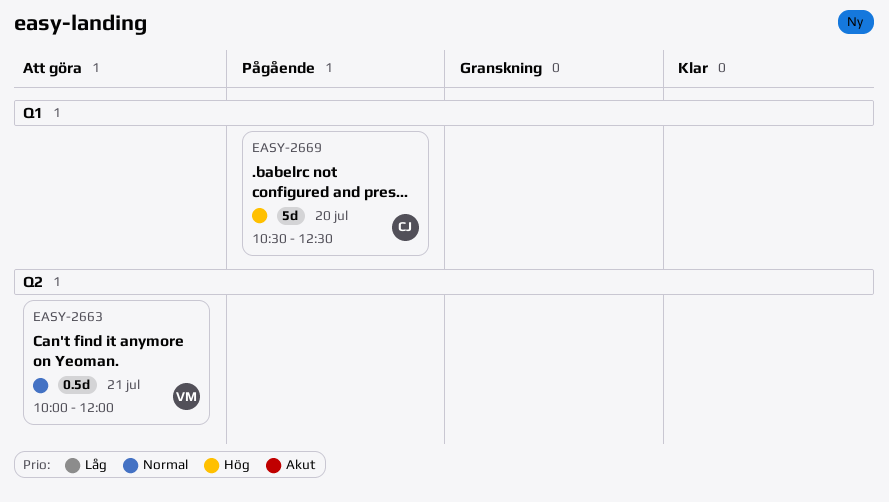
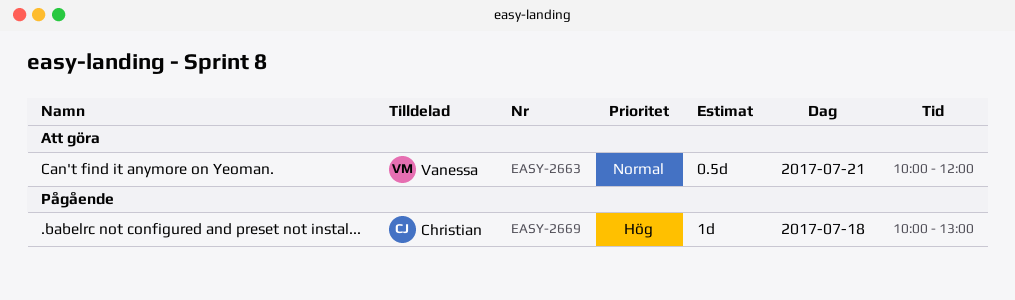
EASY-2669, estimate: 5d -> 1d
EASY-2669, day: Jul 20 -> Jul 18
EASY-2669, begins: 10:30 -> 10:00
EASY-2669, ends: 12:30 -> 13:00

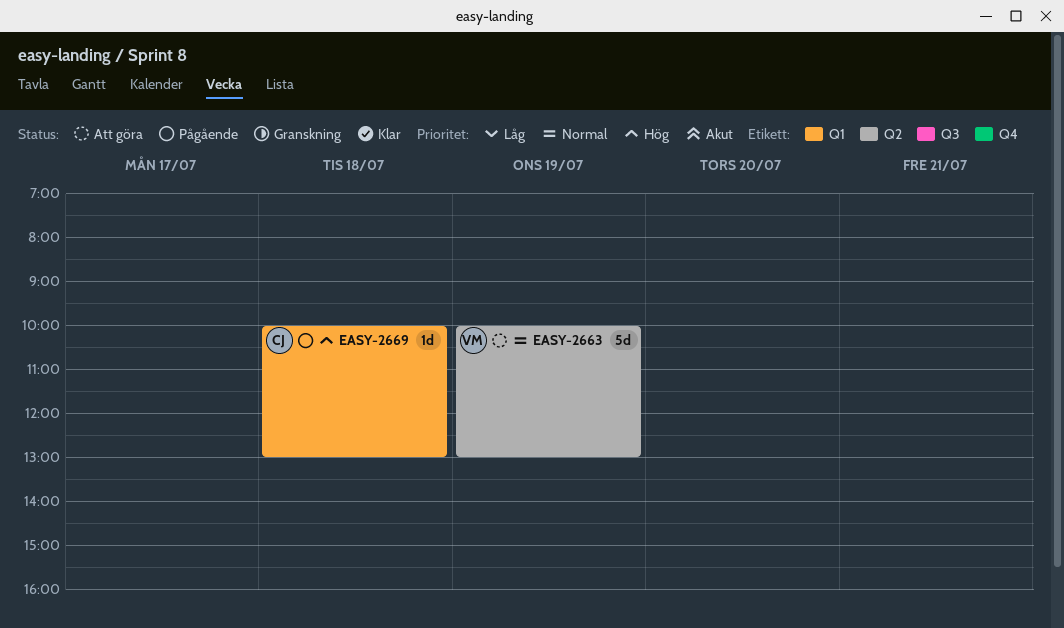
EASY-2663, estimate: 0.5d -> 5d
EASY-2663, day: Jul 21 -> Jul 19
EASY-2663, ends: 12:00 -> 13:00

